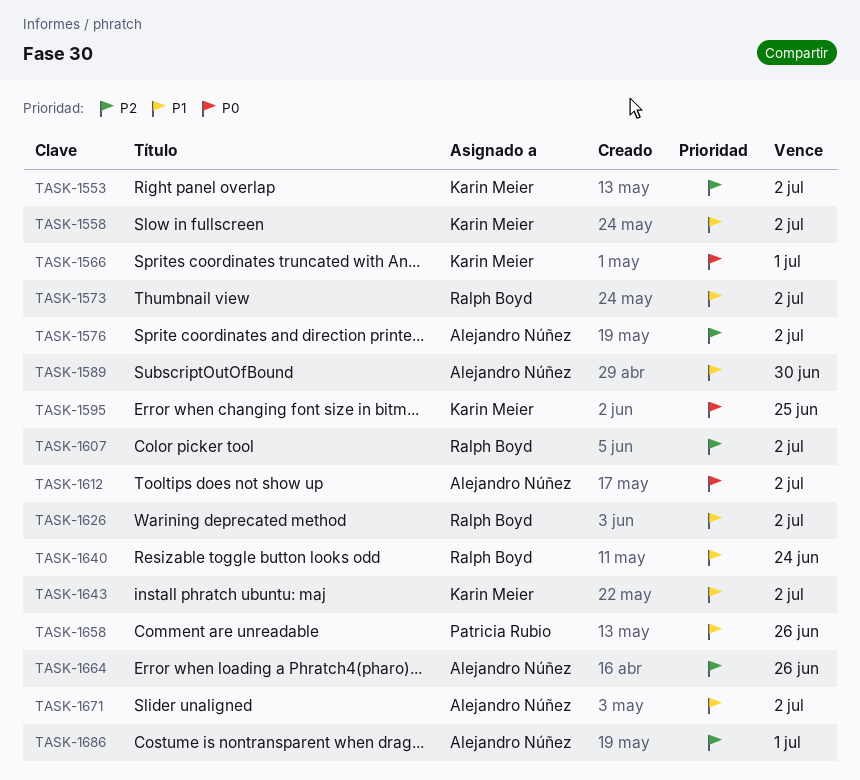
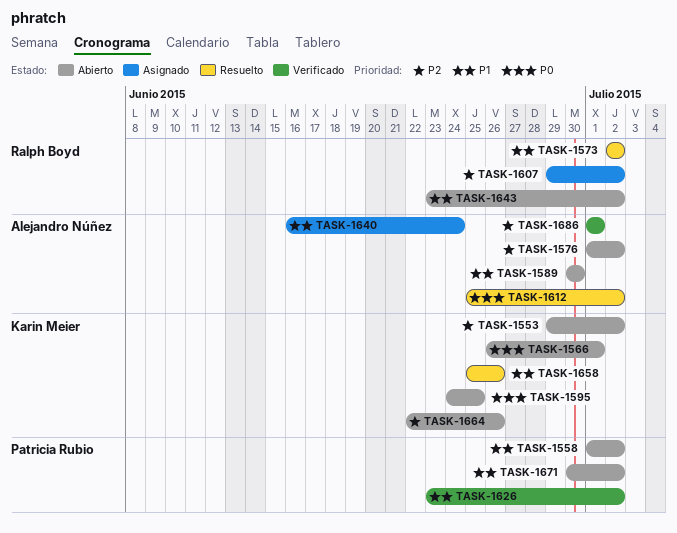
TASK-1558, owner: Karin Meier -> Patricia Rubio
TASK-1626, owner: Ralph Boyd -> Patricia Rubio
TASK-1640, owner: Ralph Boyd -> Alejandro Núñez
TASK-1643, owner: Karin Meier -> Ralph Boyd
TASK-1658, owner: Patricia Rubio -> Karin Meier
TASK-1664, owner: Alejandro Núñez -> Karin Meier
TASK-1671, owner: Alejandro Núñez -> Patricia Rubio

